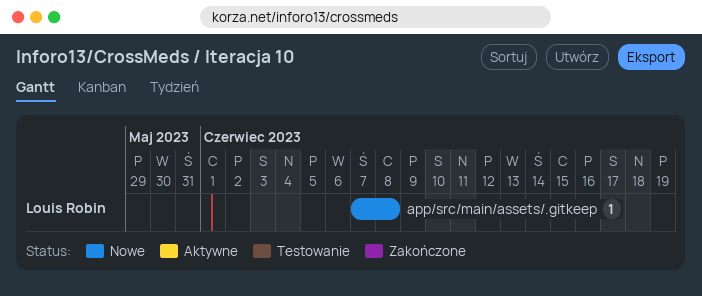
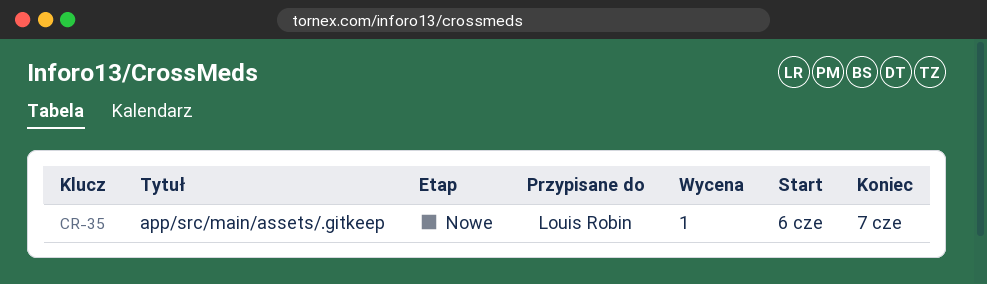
app/src/main/assets/.gitkeep, start: Jun 7 -> Jun 6
app/src/main/assets/.gitkeep, due: Jun 8 -> Jun 7

